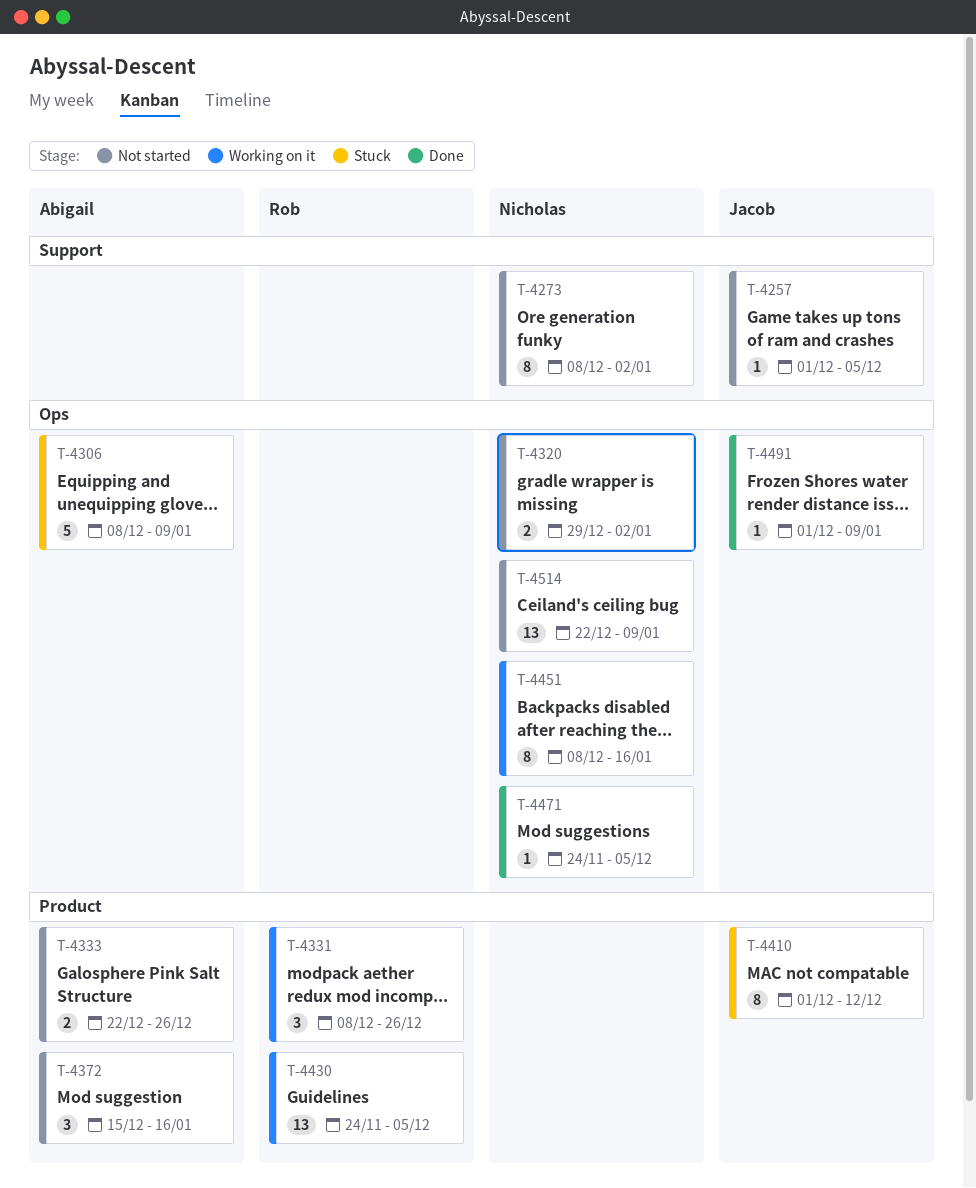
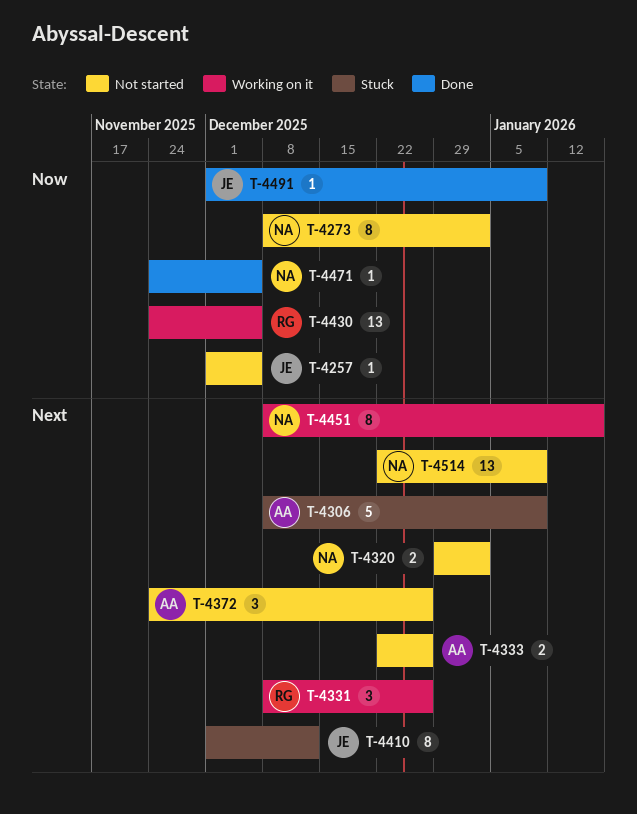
T-4372, start: Dec 15 -> Nov 24
T-4372, due: Jan 16 -> Dec 26

